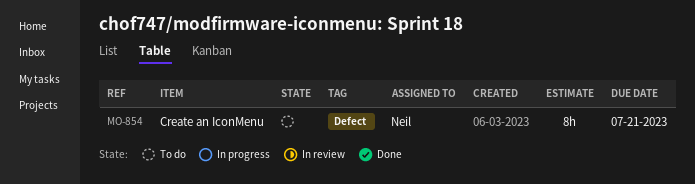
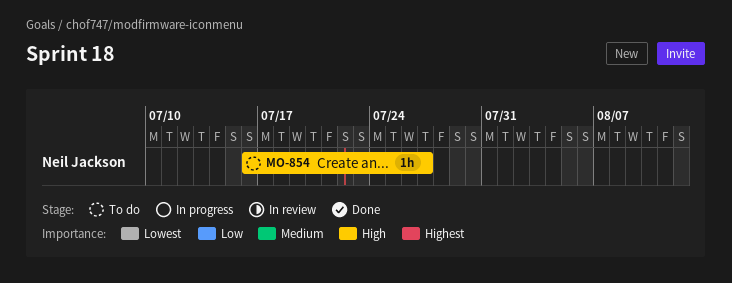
MO-854, estimate: 8h -> 1h
MO-854, due: Jul 21 -> Jul 27

